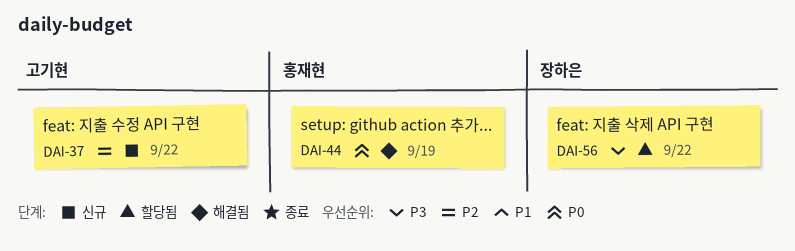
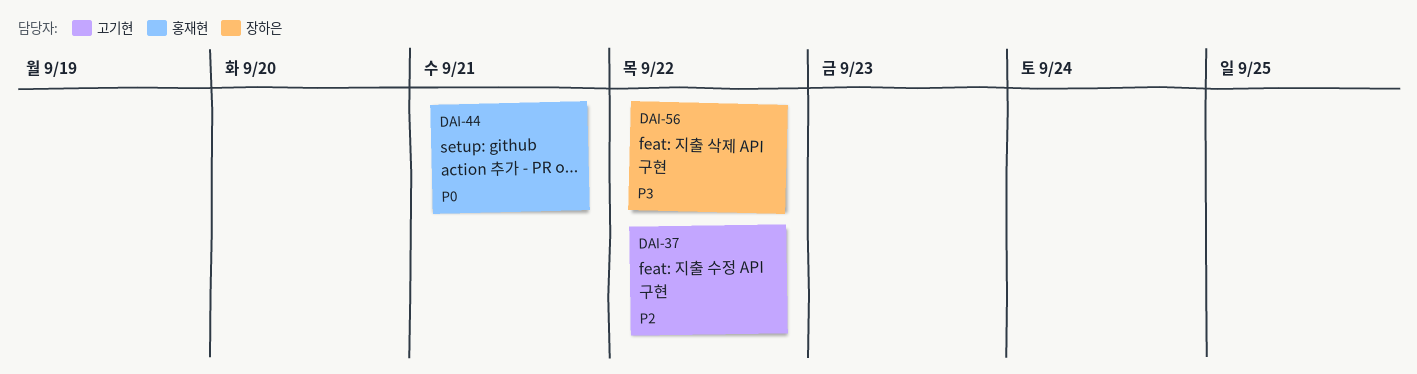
DAI-44, due: Sep 19 -> Sep 21

